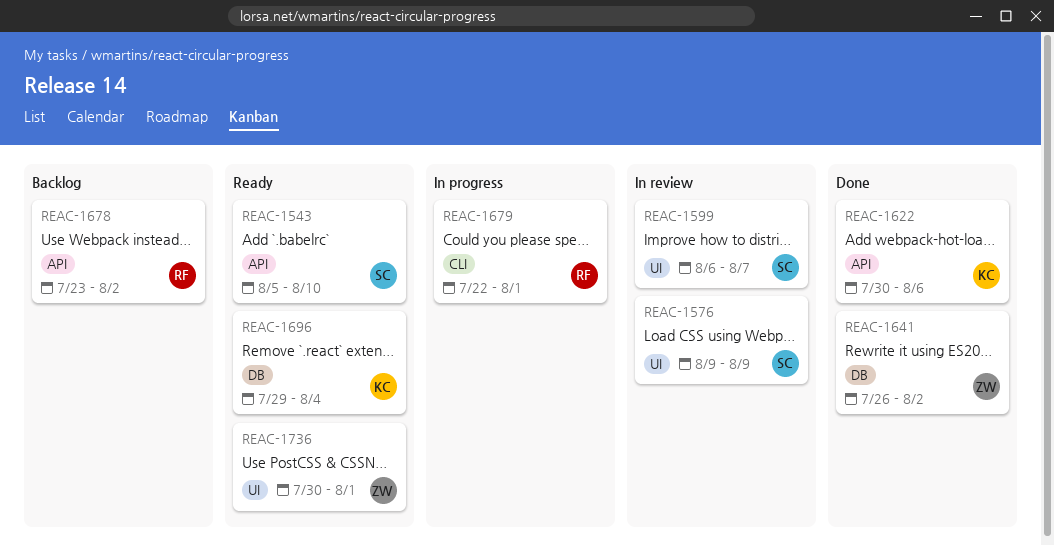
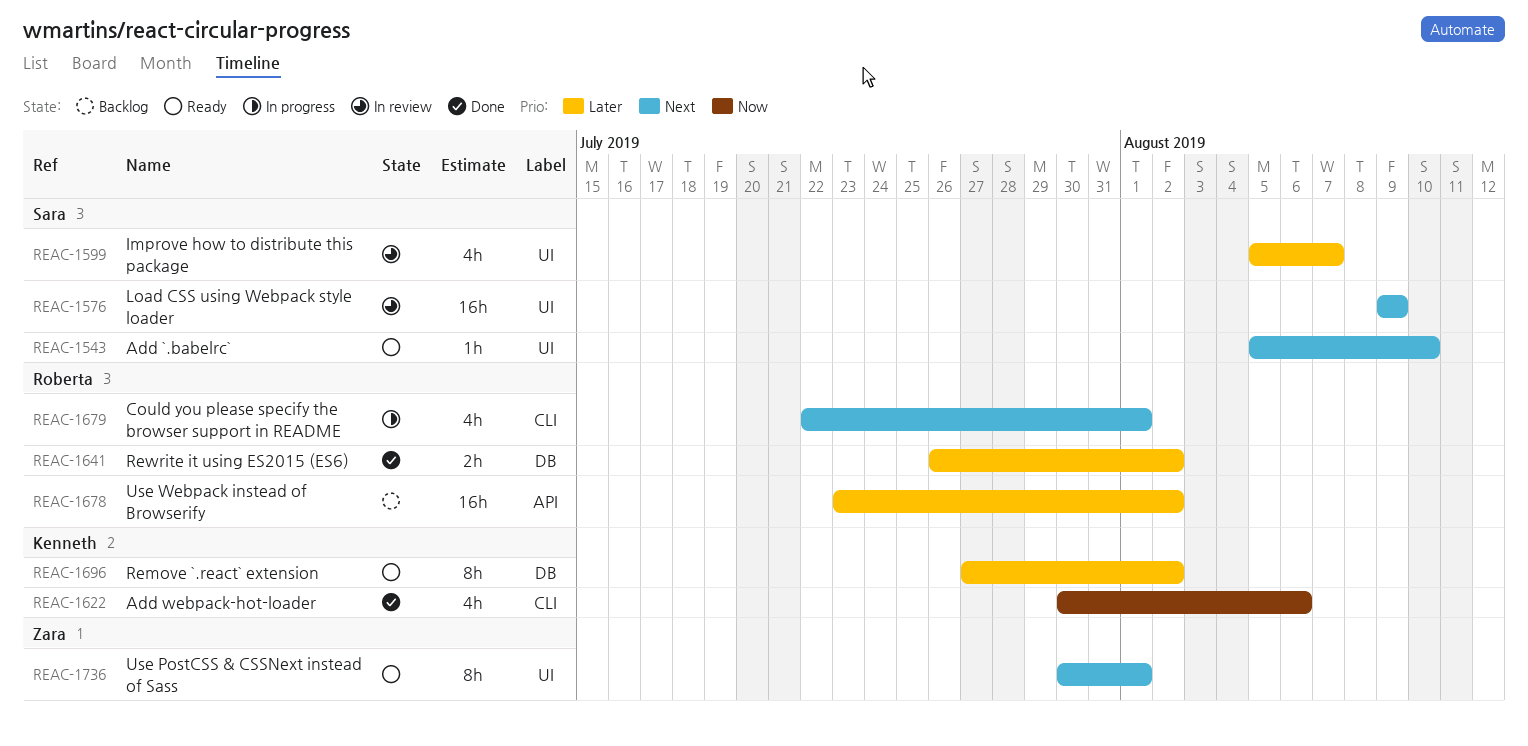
REAC-1543, label: API -> UI
REAC-1599, start: Aug 6 -> Aug 5
REAC-1622, label: API -> CLI
REAC-1641, owner: Zara -> Roberta
REAC-1696, start: Jul 29 -> Jul 27
REAC-1696, due: Aug 4 -> Aug 2

